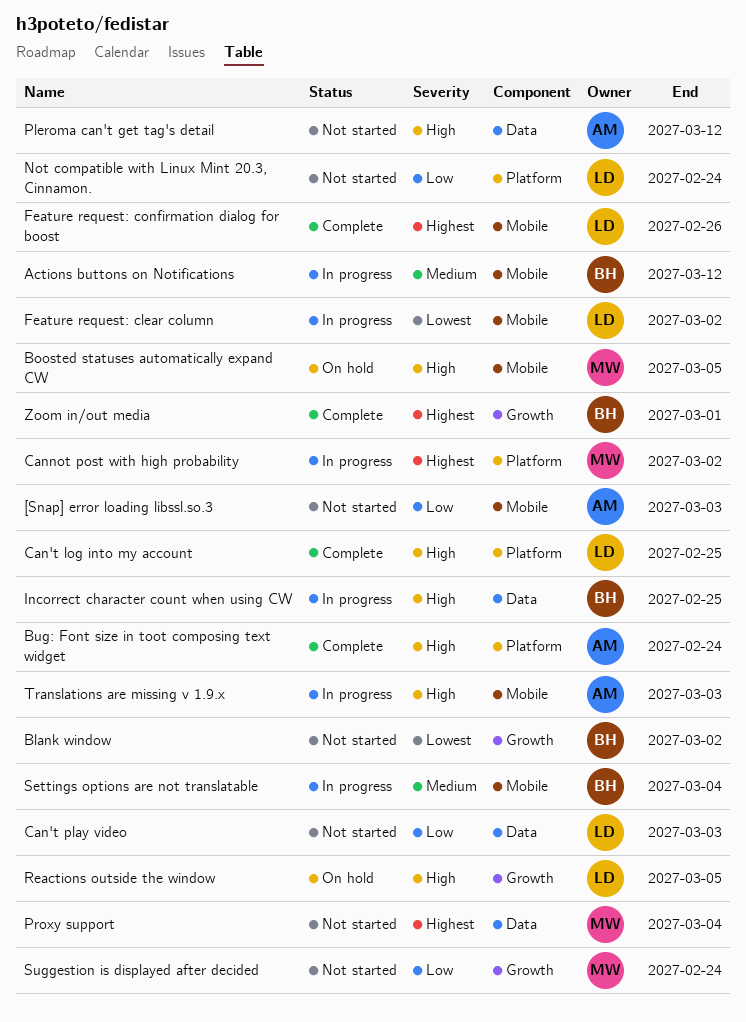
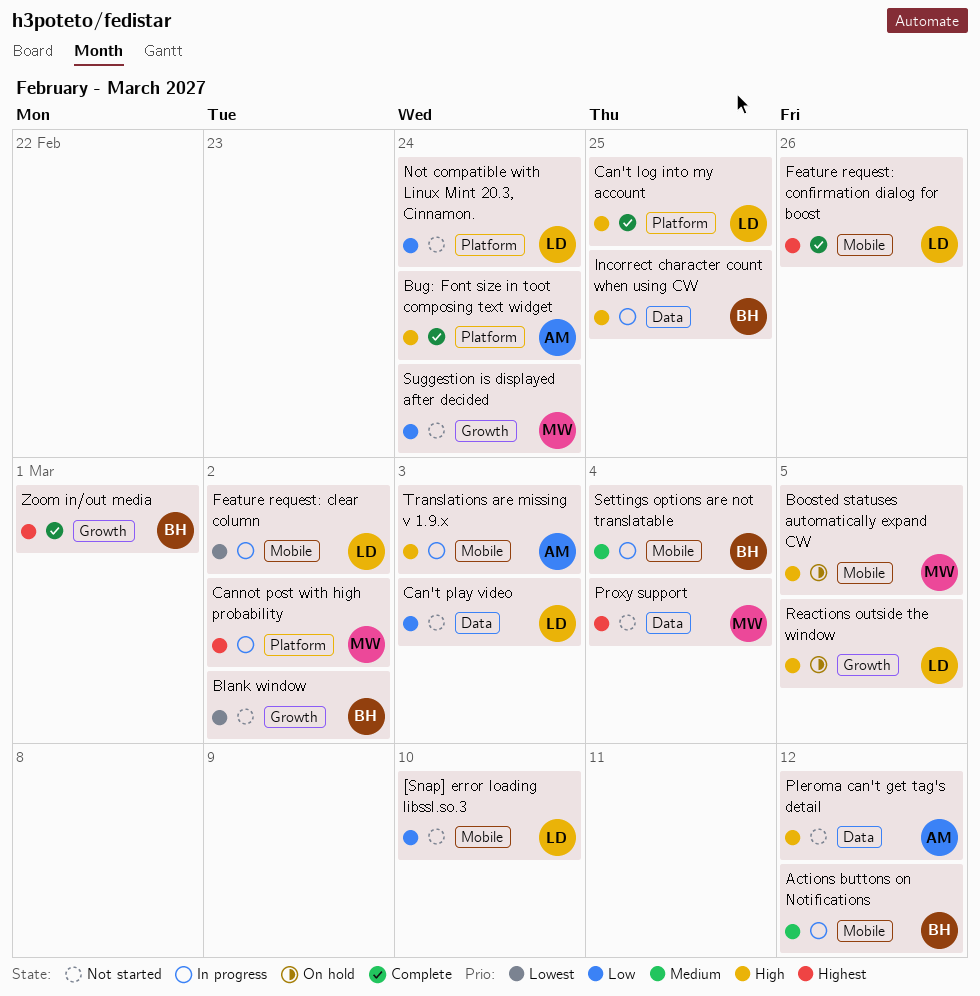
[Snap] error loading libssl.so.3, owner: AM -> LD
[Snap] error loading libssl.so.3, due: Mar 3 -> Mar 10

